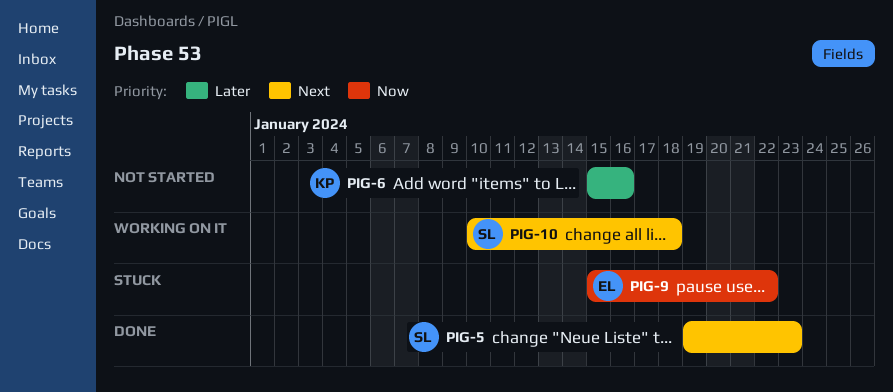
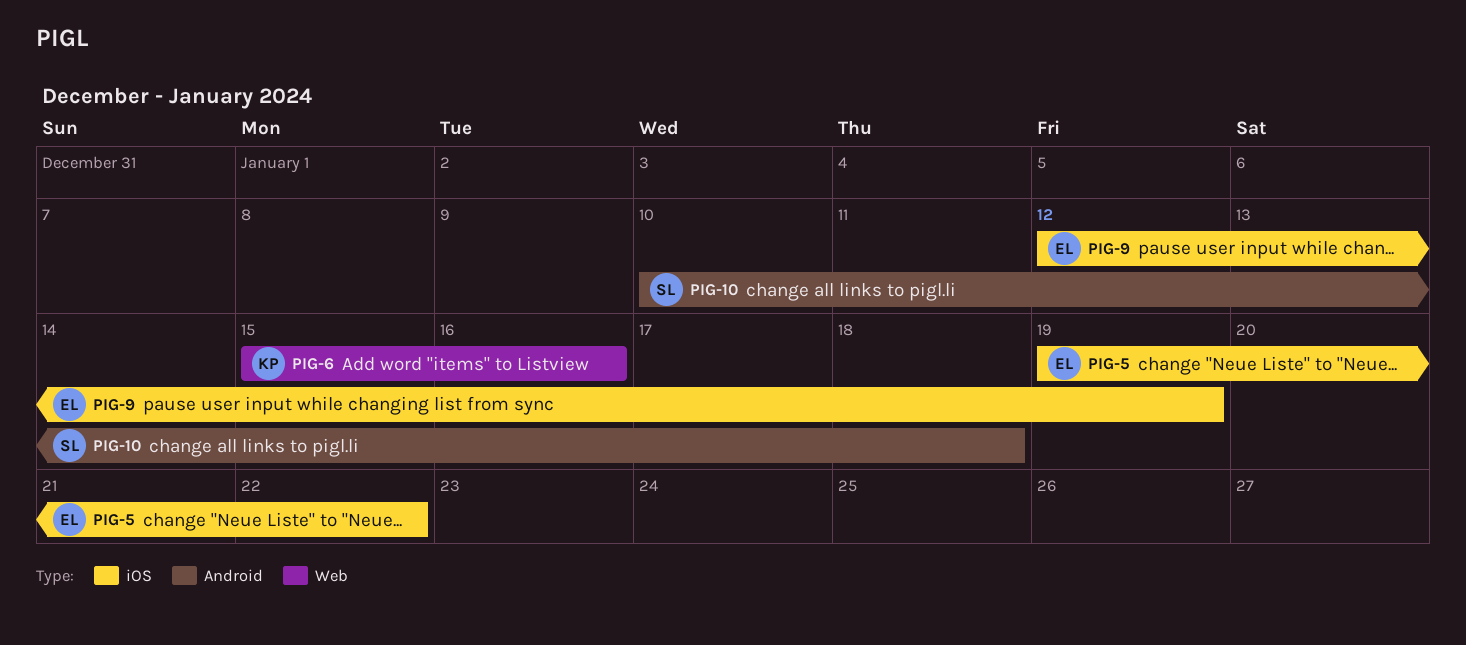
PIG-5, owner: SL -> EL
PIG-5, due: Jan 23 -> Jan 22
PIG-9, start: Jan 15 -> Jan 12
PIG-9, due: Jan 22 -> Jan 19

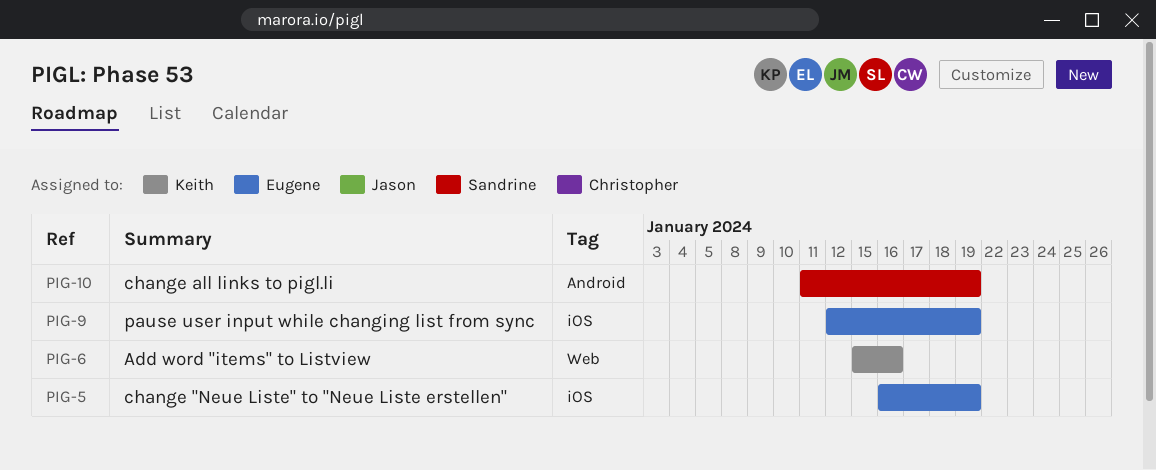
PIG-5, start: Jan 19 -> Jan 16
PIG-5, due: Jan 22 -> Jan 19
PIG-10, start: Jan 10 -> Jan 11
PIG-10, due: Jan 18 -> Jan 19

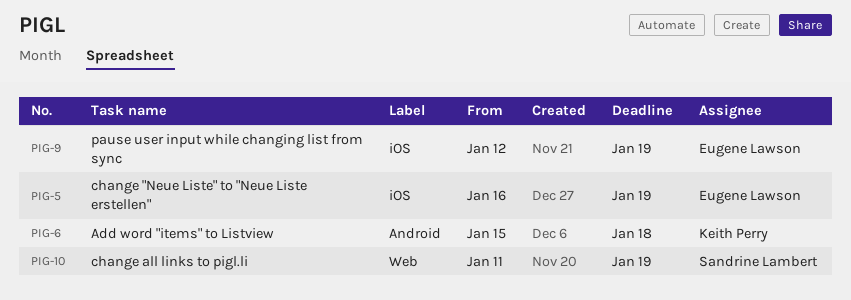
PIG-6, label: Web -> Android
PIG-6, due: Jan 16 -> Jan 18
PIG-10, label: Android -> Web

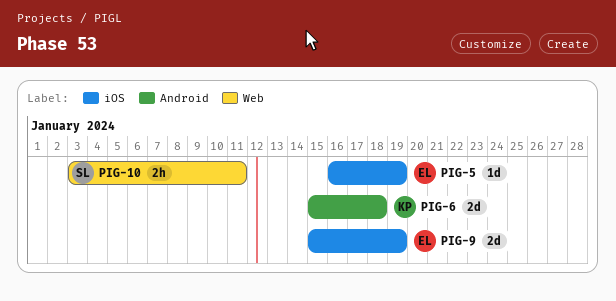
PIG-9, start: Jan 12 -> Jan 15
PIG-10, start: Jan 11 -> Jan 3
PIG-10, due: Jan 19 -> Jan 11

